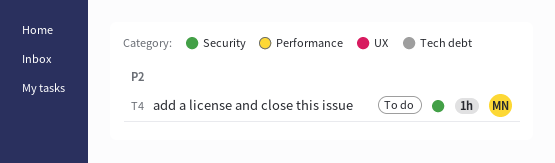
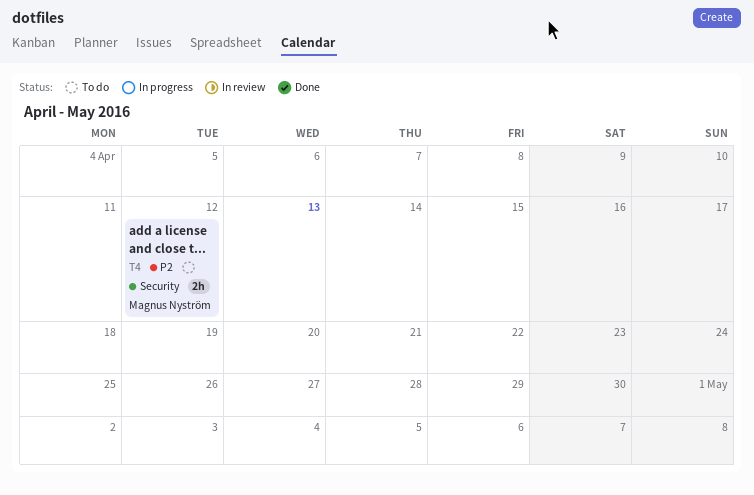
T4, estimate: 1h -> 2h

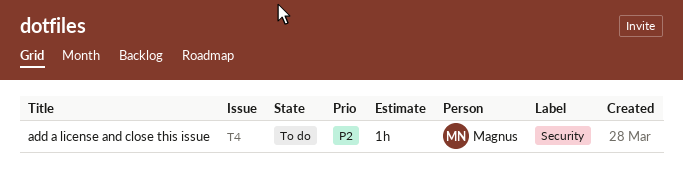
T4, estimate: 2h -> 1h

